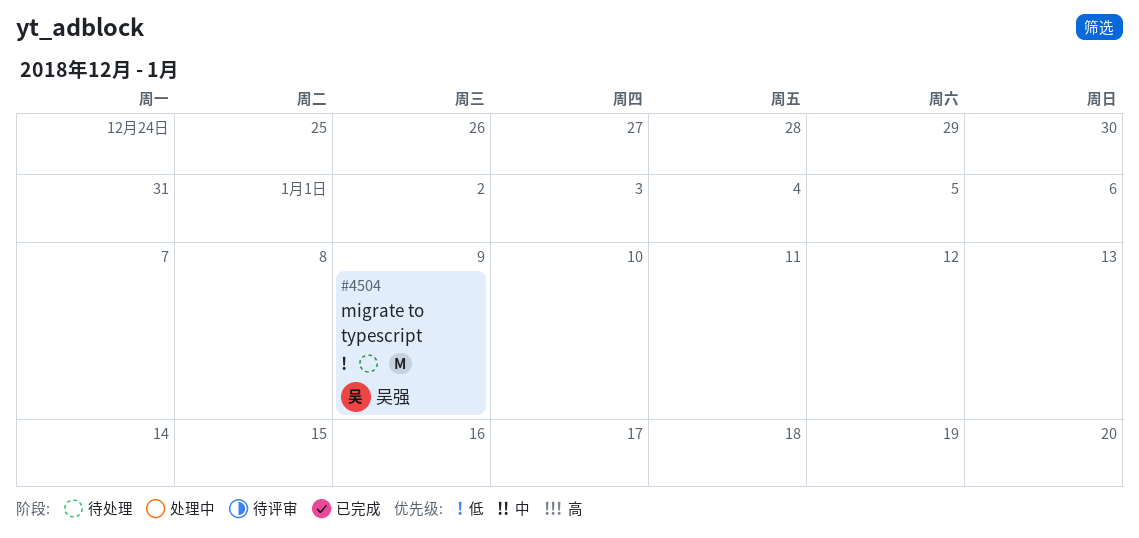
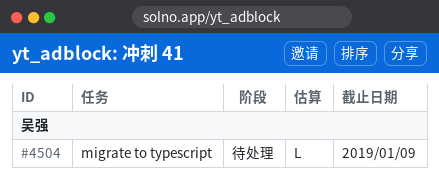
#4504, estimate: M -> L

